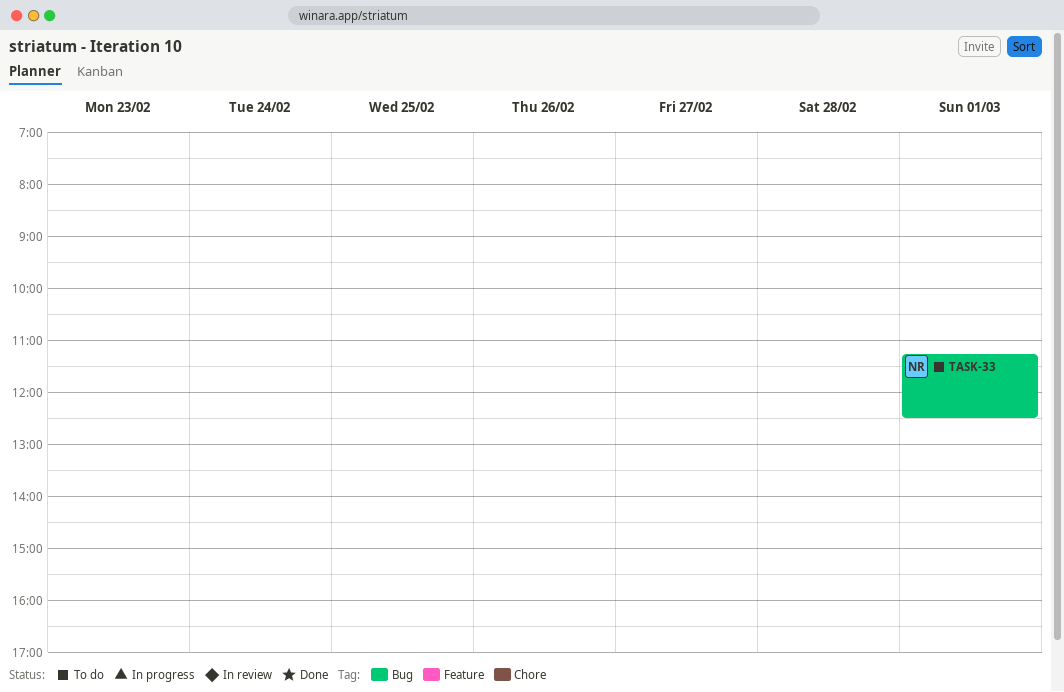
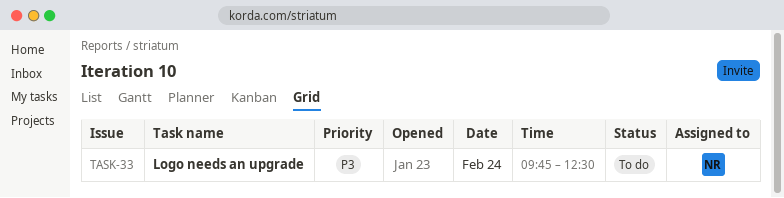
TASK-33, day: Mar 1 -> Feb 24
TASK-33, begins: 11:15 -> 09:45

